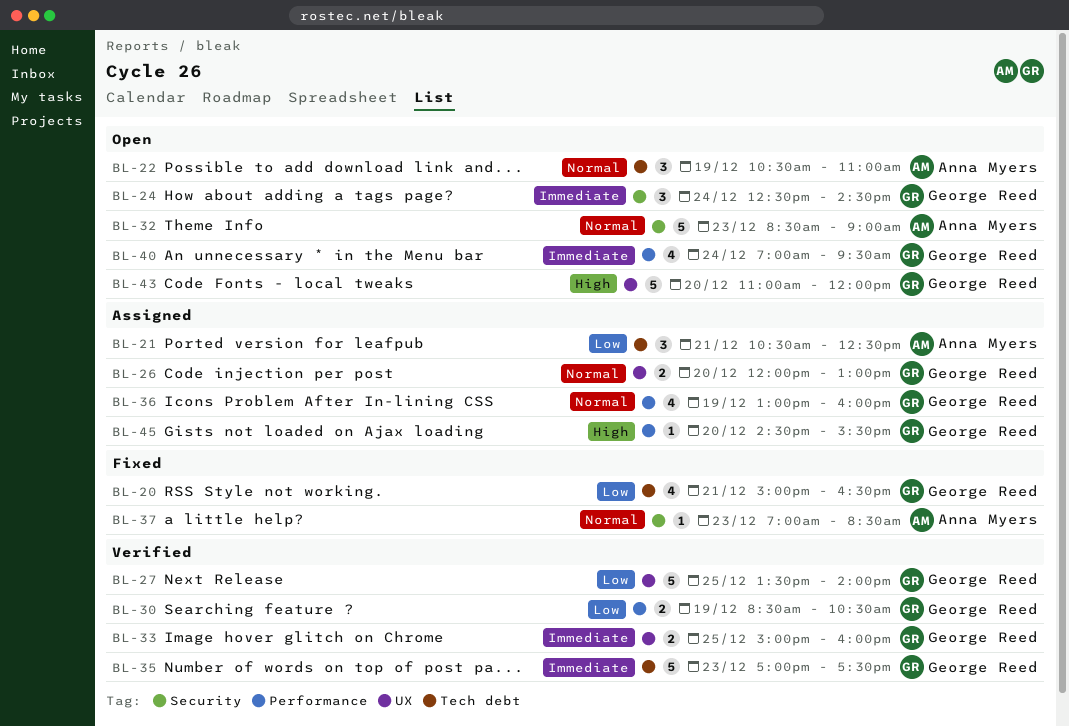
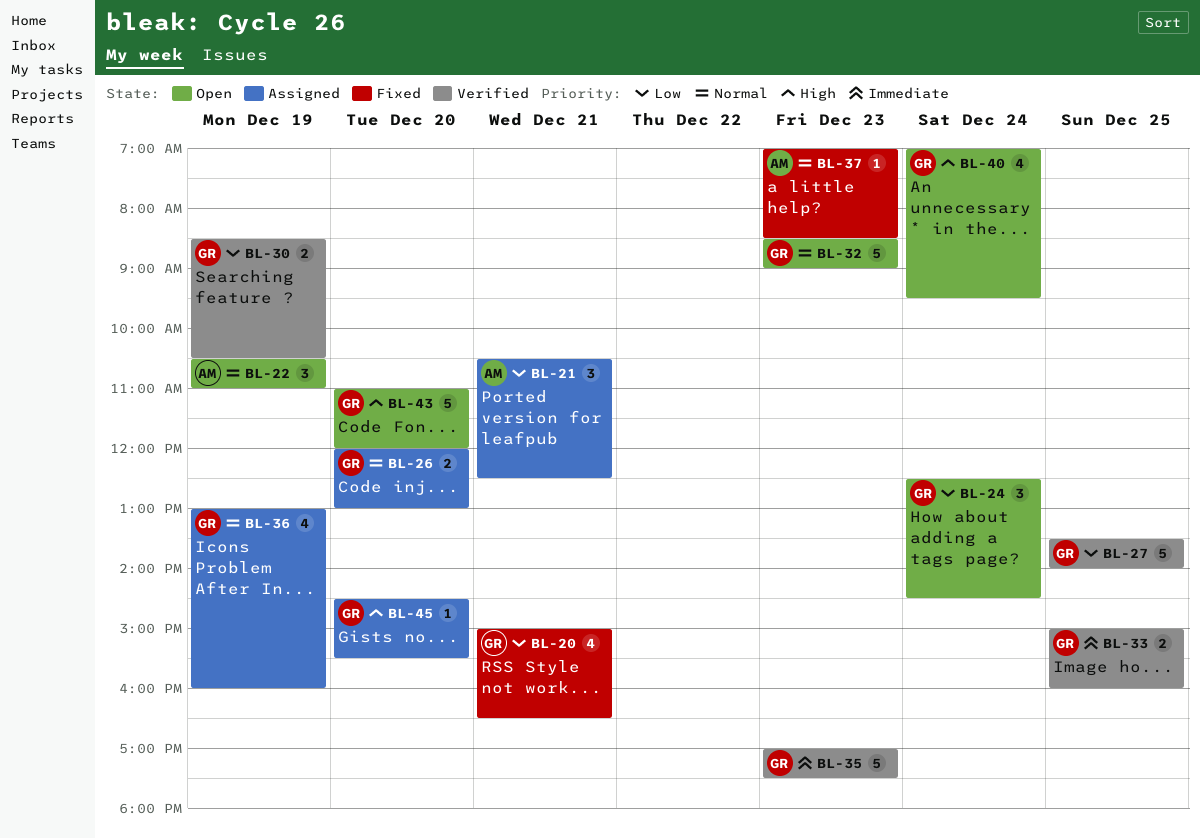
BL-24, priority: Immediate -> Low
BL-32, owner: Anna Myers -> George Reed
BL-40, priority: Immediate -> High

